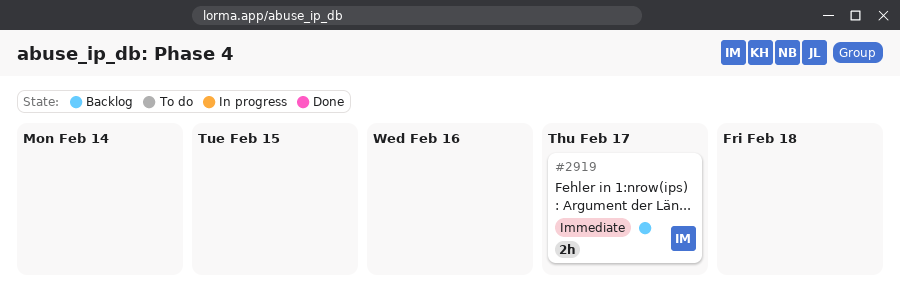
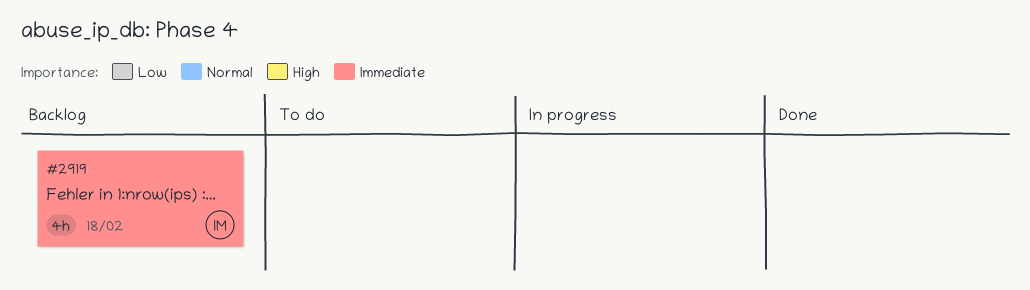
#2919, estimate: 2h -> 4h
#2919, due: Feb 17 -> Feb 18

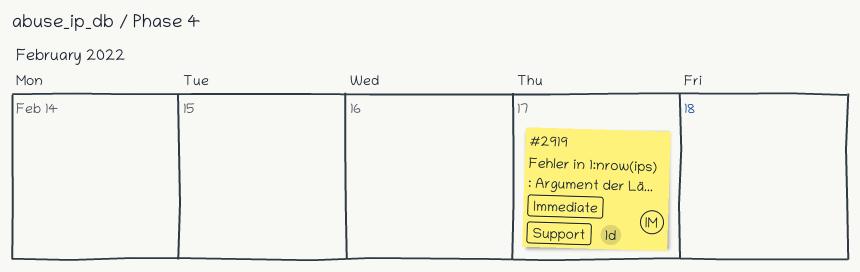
#2919, estimate: 4h -> 1d
#2919, due: Feb 18 -> Feb 17

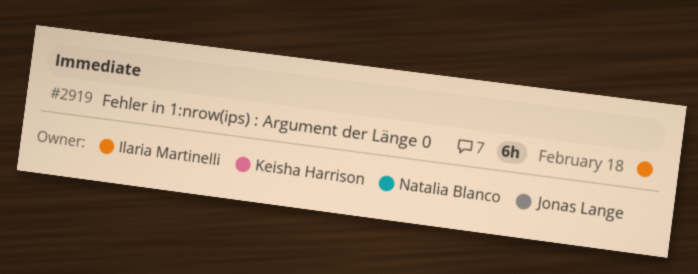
#2919, estimate: 1d -> 6h
#2919, due: Feb 17 -> Feb 18

